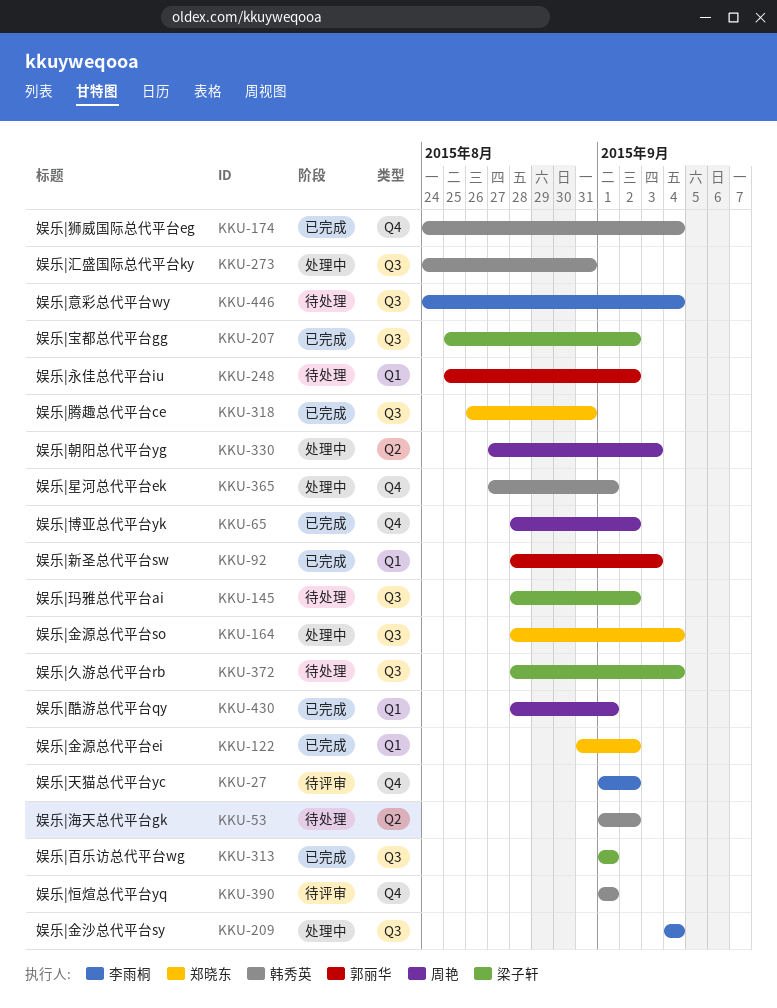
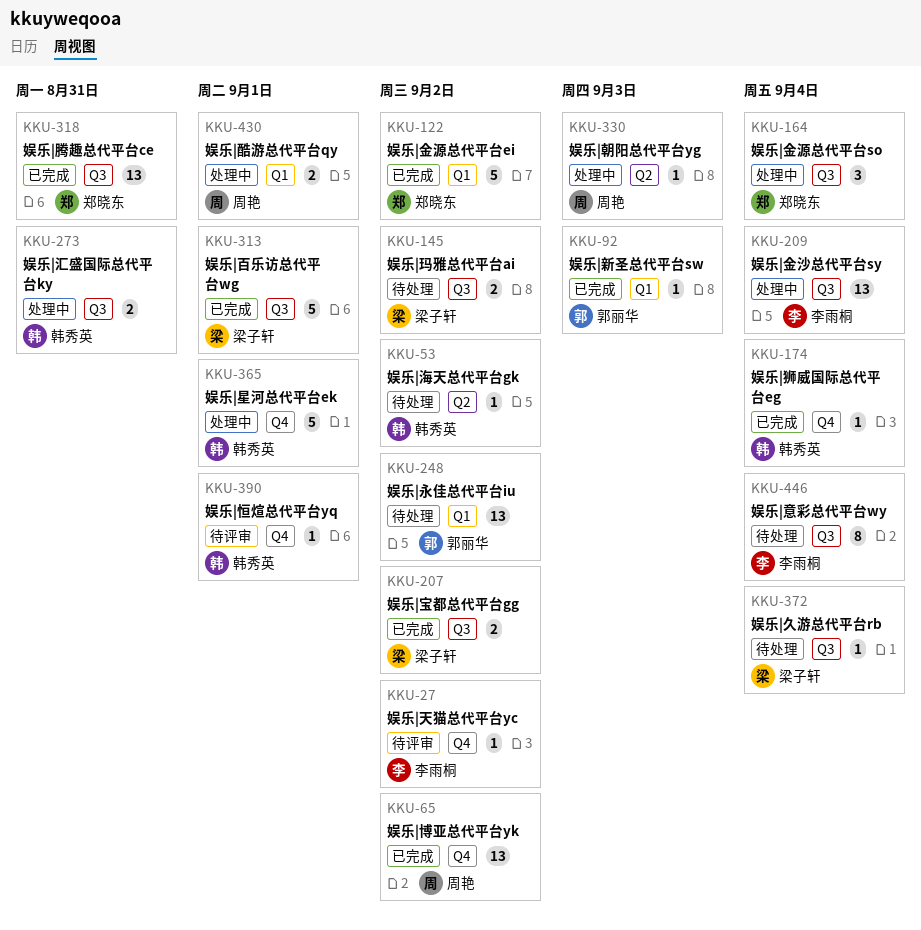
KKU-430, status: 已完成 -> 处理中

